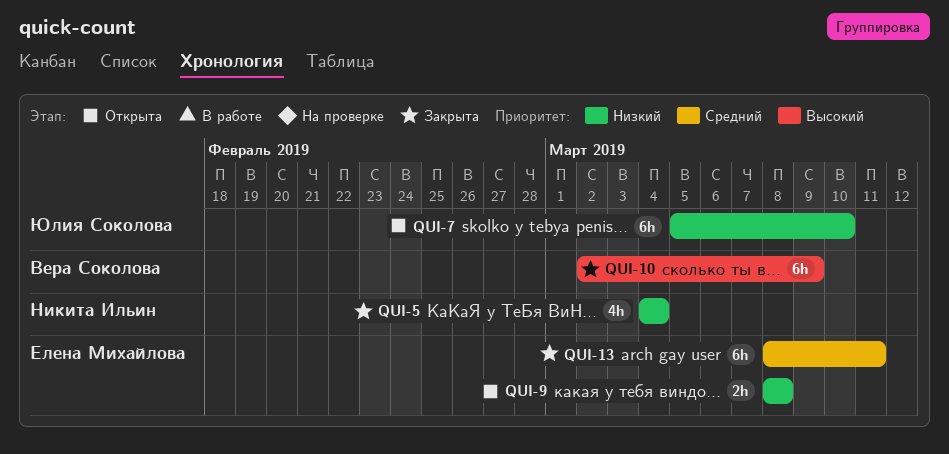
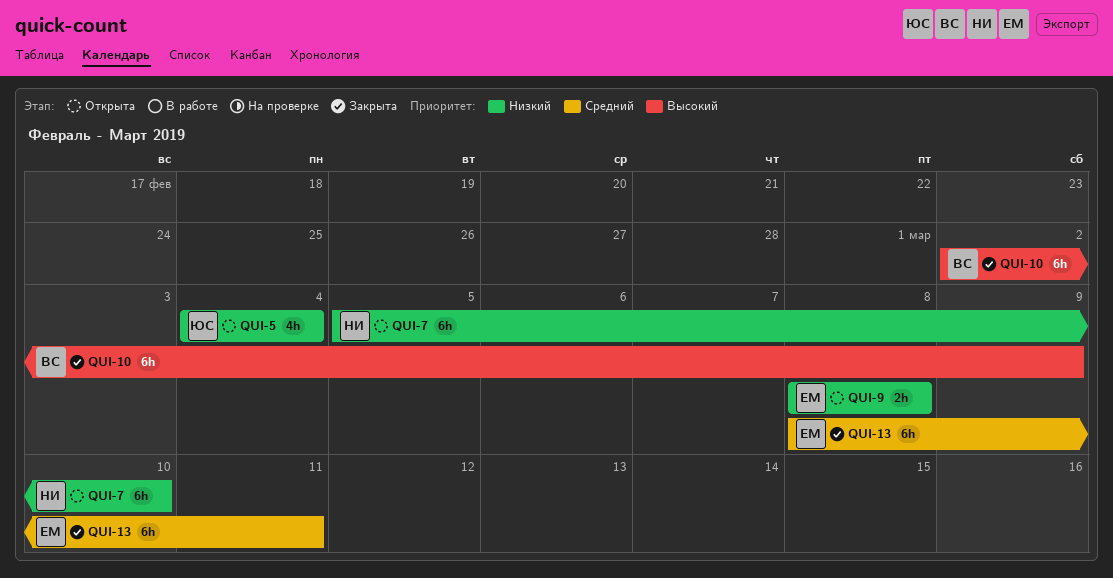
QUI-5, status: Закрыта -> Открыта
QUI-5, owner: Никита Ильин -> Юлия Соколова
QUI-7, owner: Юлия Соколова -> Никита Ильин

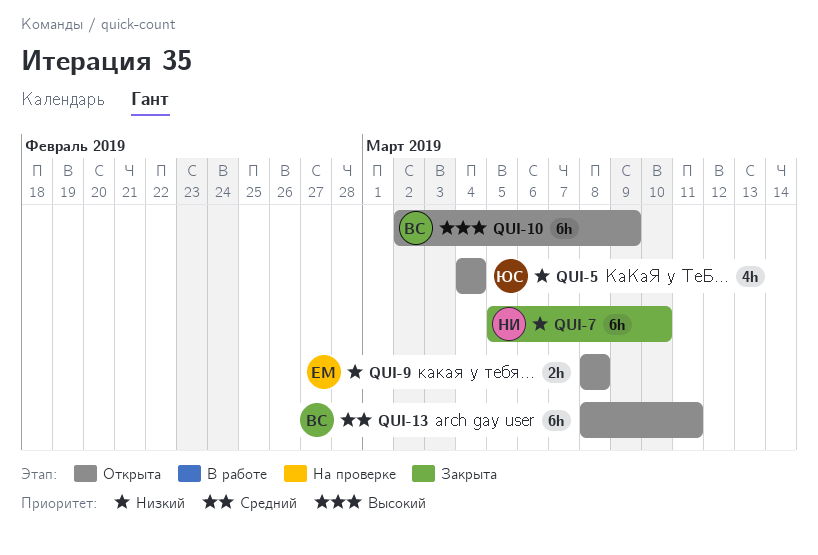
QUI-7, status: Открыта -> Закрыта
QUI-10, status: Закрыта -> Открыта
QUI-13, status: Закрыта -> Открыта
QUI-13, owner: ЕМ -> ВС

